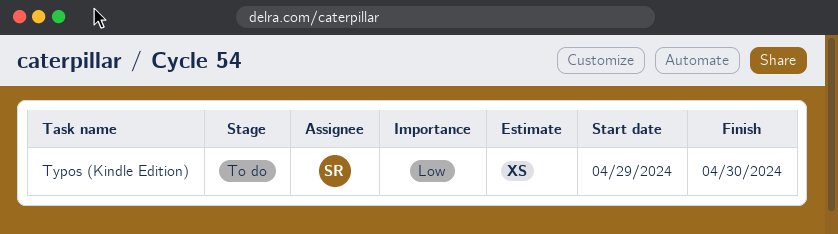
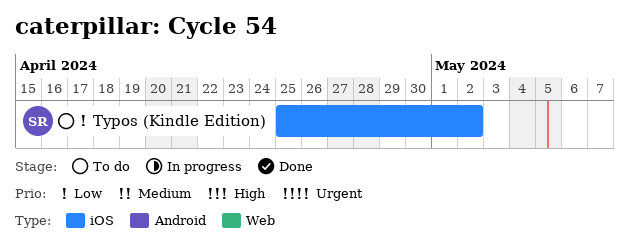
Typos (Kindle Edition), start: Apr 29 -> Apr 25
Typos (Kindle Edition), due: Apr 30 -> May 2

